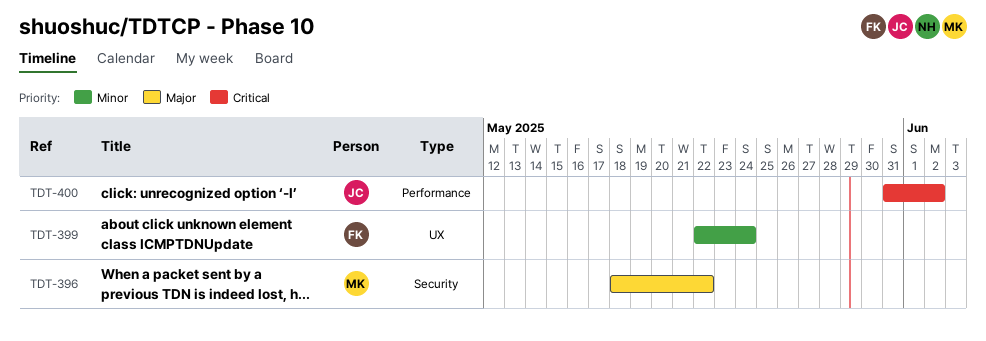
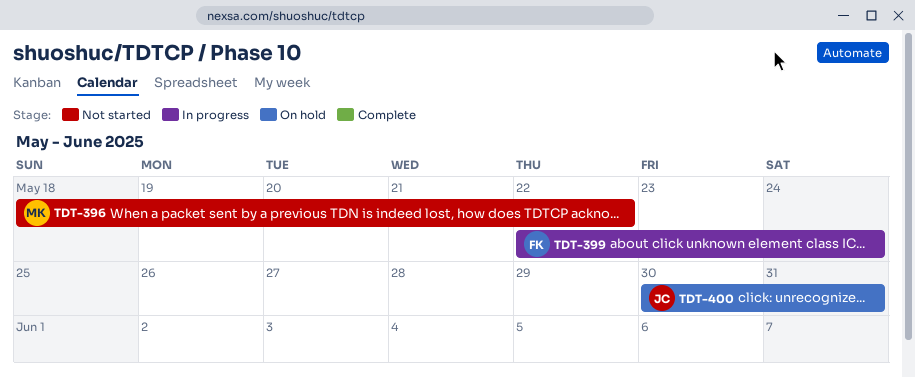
TDT-400, start: May 31 -> May 30
TDT-400, due: Jun 2 -> May 31

